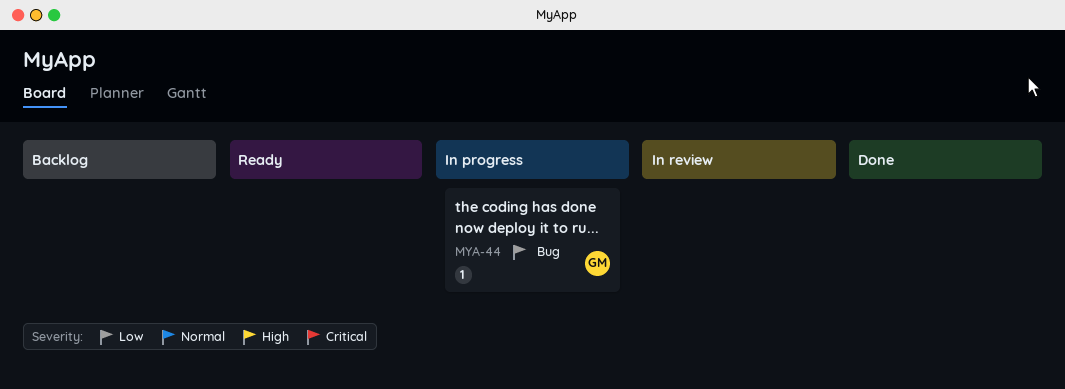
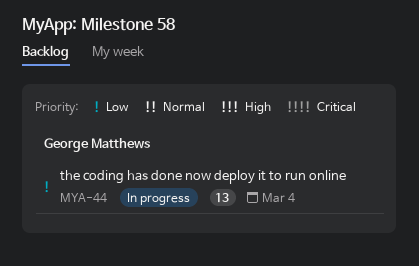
MYA-44, estimate: 1 -> 13

